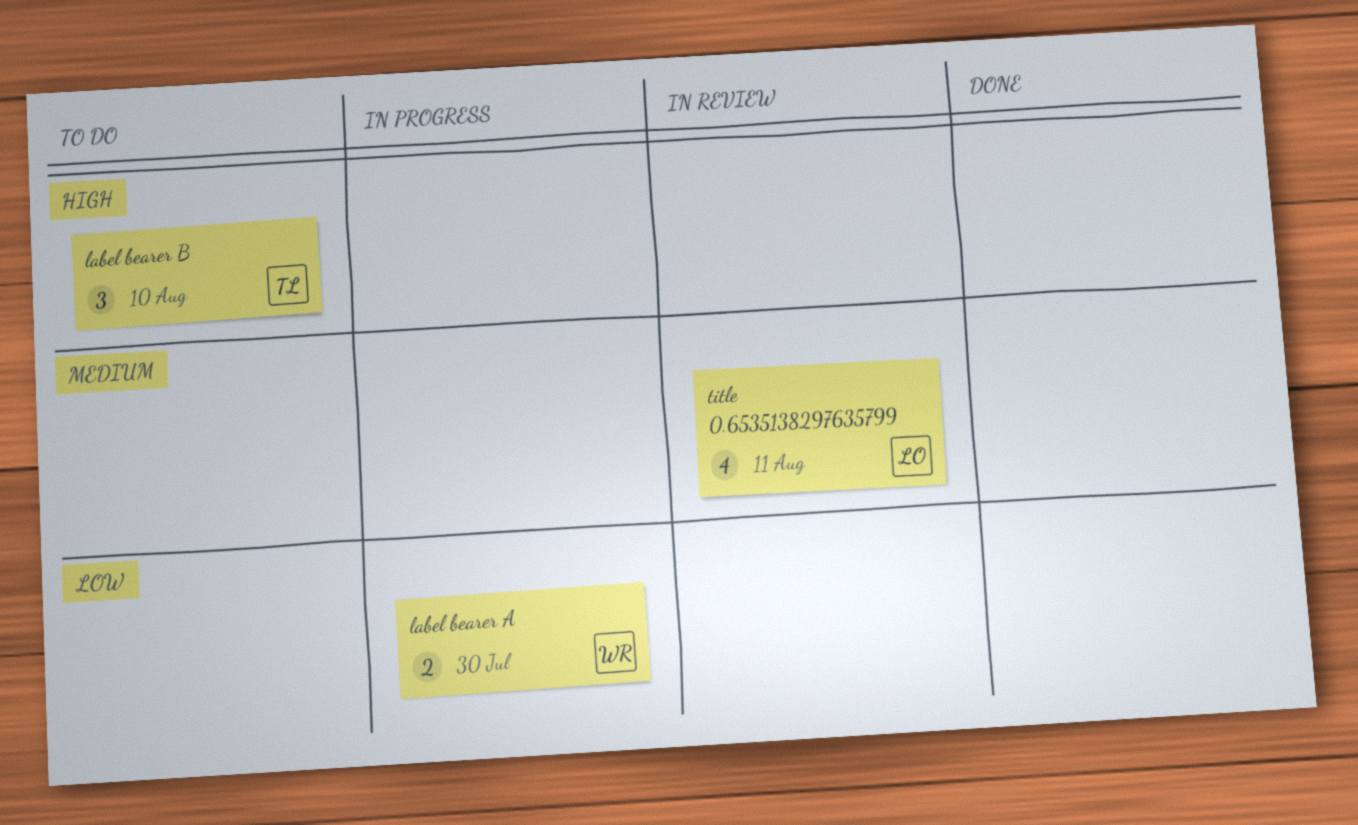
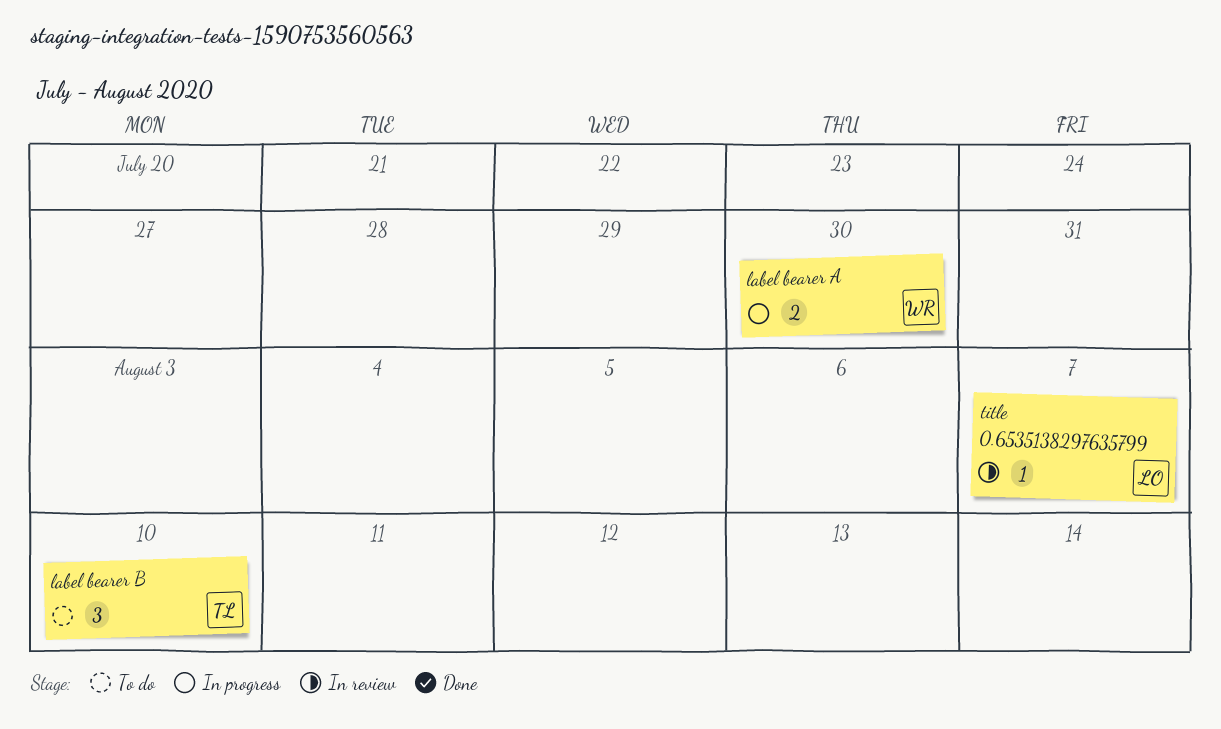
title 0.6535138297635799, estimate: 4 -> 1
title 0.6535138297635799, due: Aug 11 -> Aug 7

